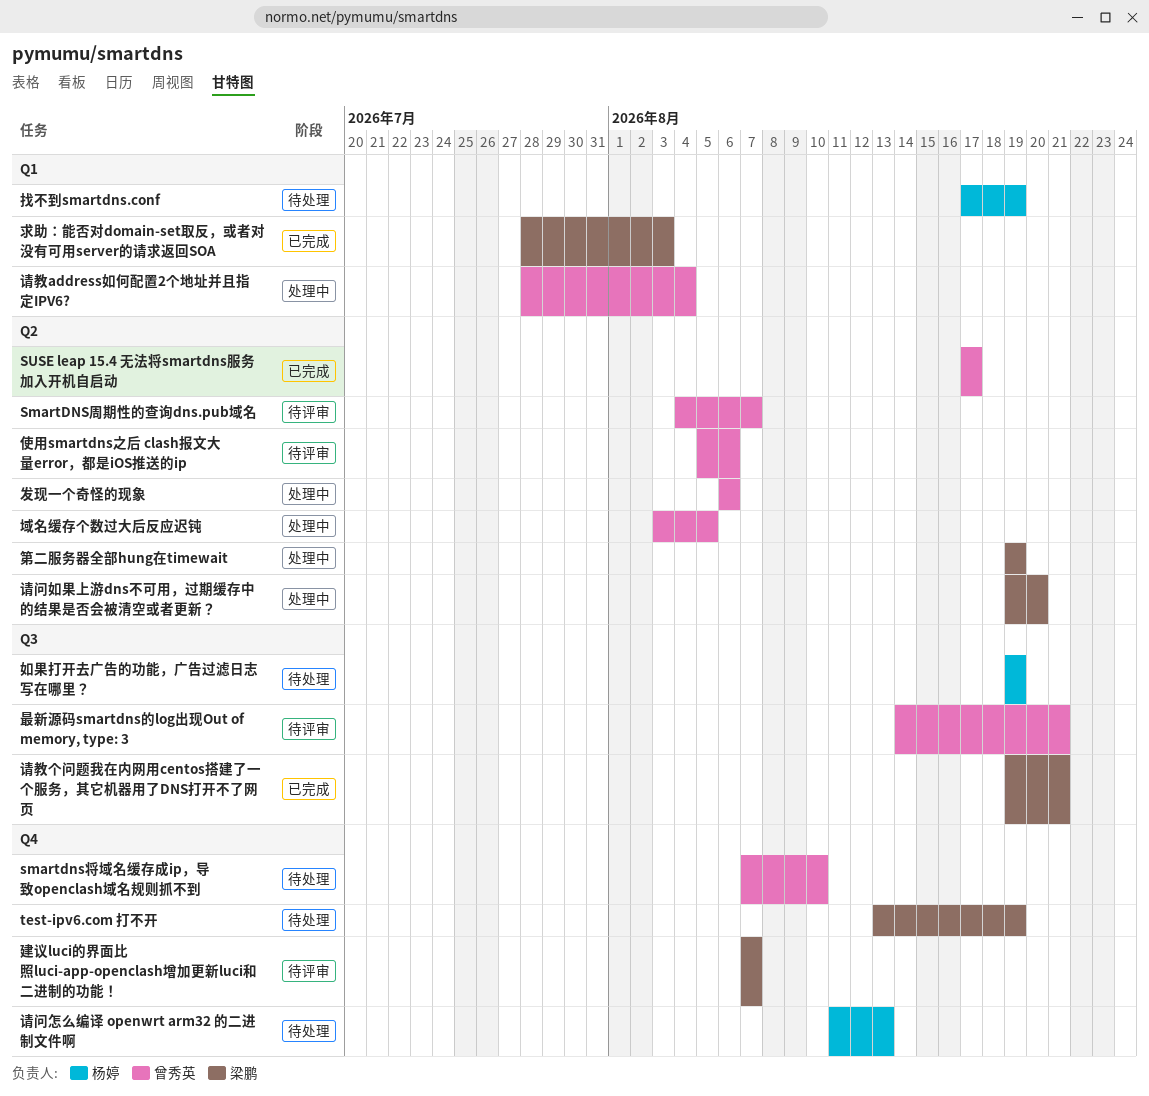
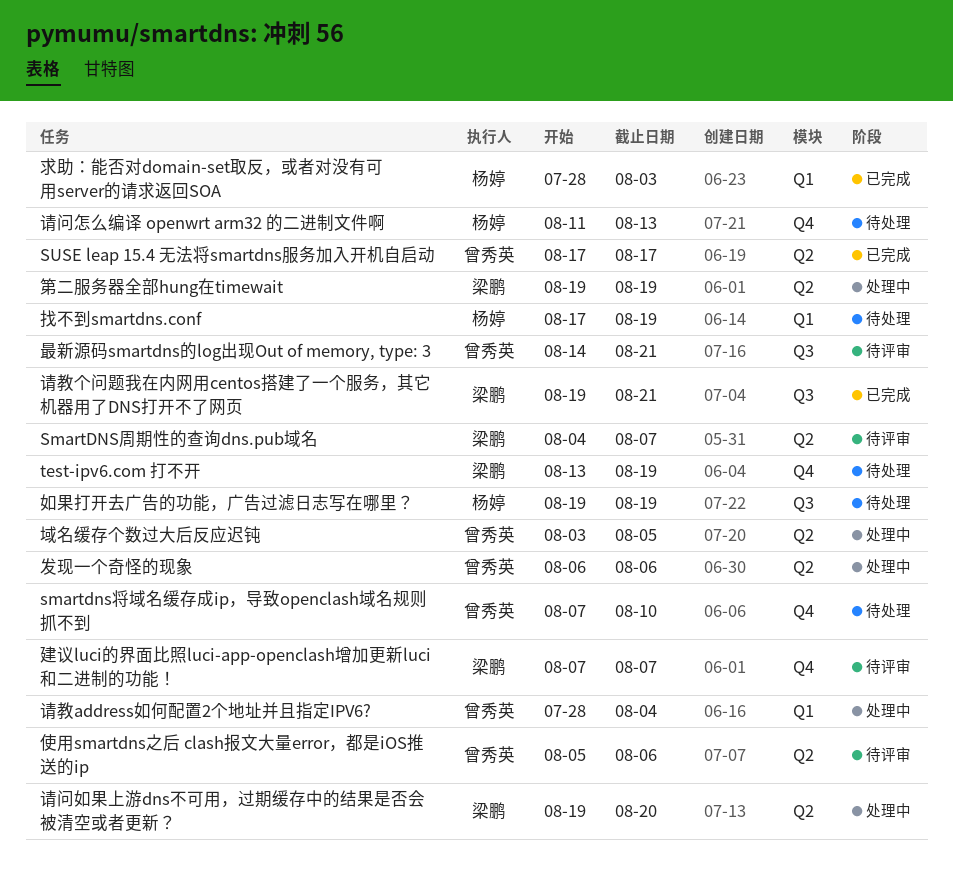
SmartDNS周期性的查询dns.pub域名, owner: 曾秀英 -> 梁鹏
求助：能否对domain-set取反，或者对没有可用server的请求返回SOA, owner: 梁鹏 -> 杨婷

